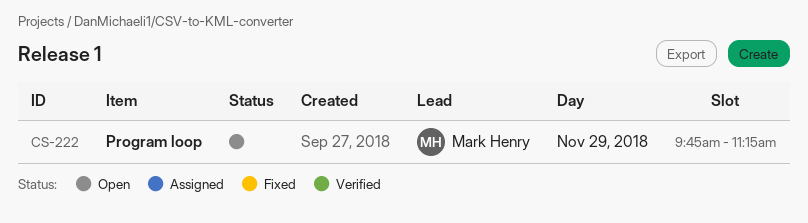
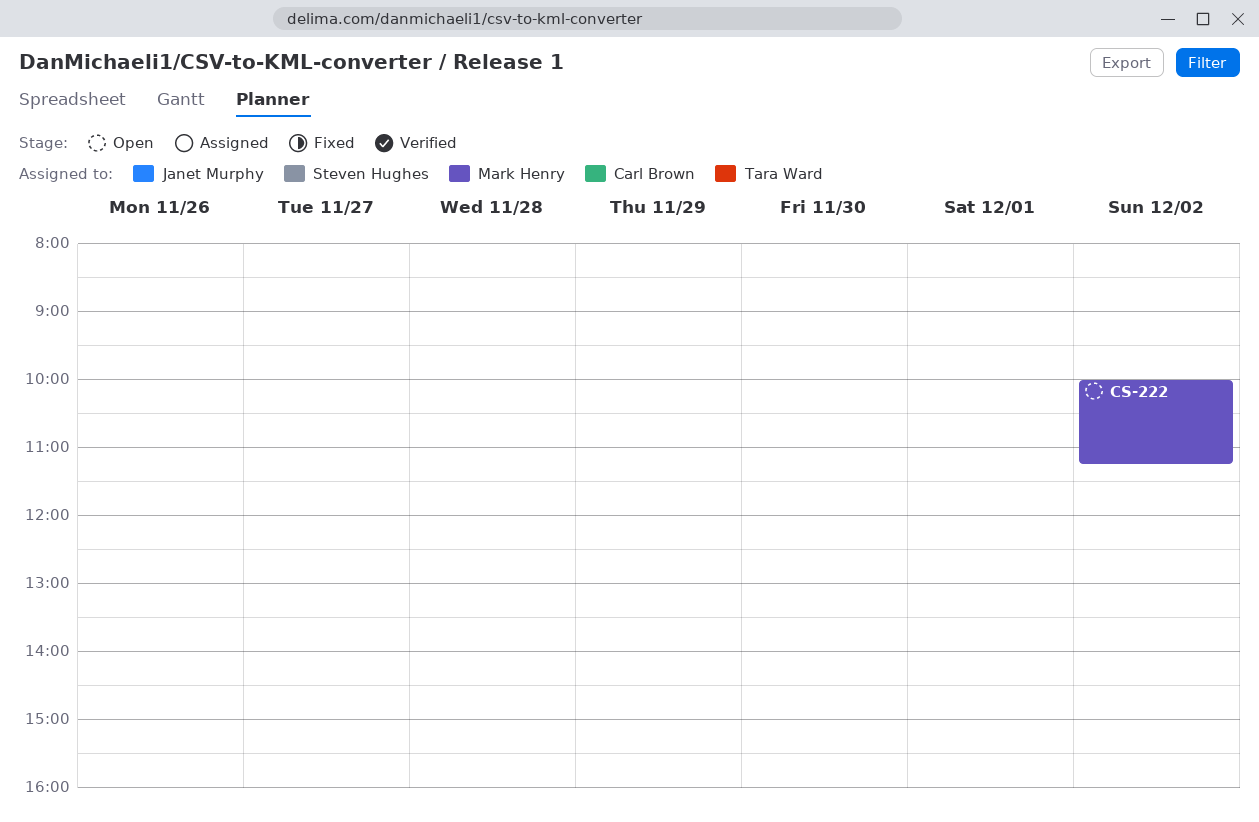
CS-222, day: Nov 29 -> Dec 2
CS-222, begins: 09:45 -> 10:00

